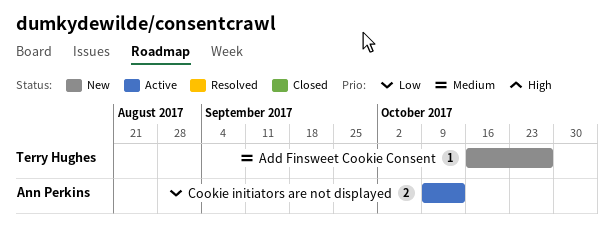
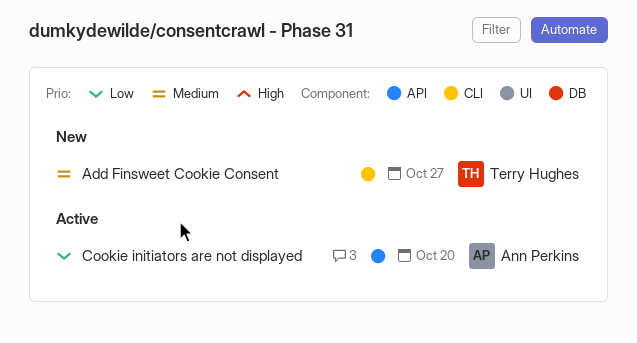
Cookie initiators are not displayed, due: Oct 13 -> Oct 20

